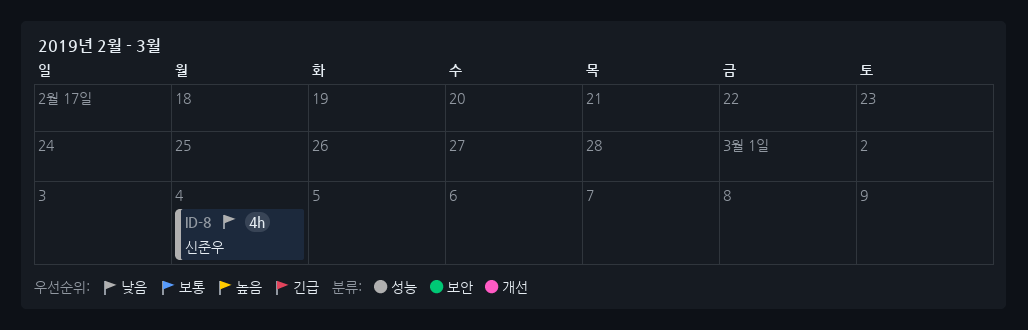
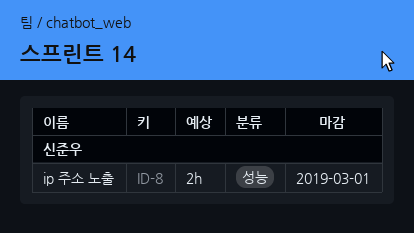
ID-8, estimate: 4h -> 2h
ID-8, due: Mar 4 -> Mar 1

